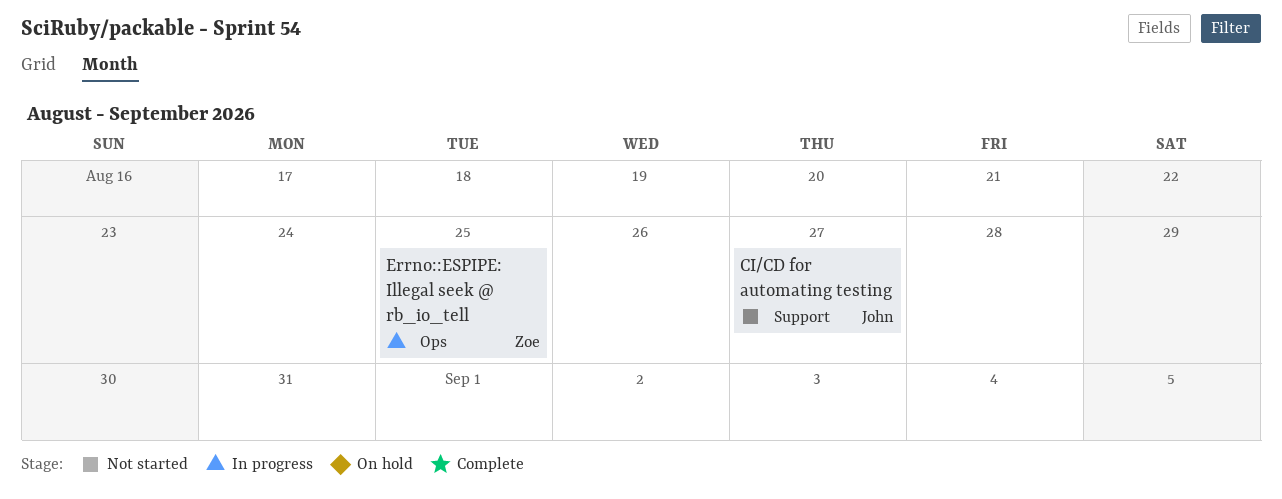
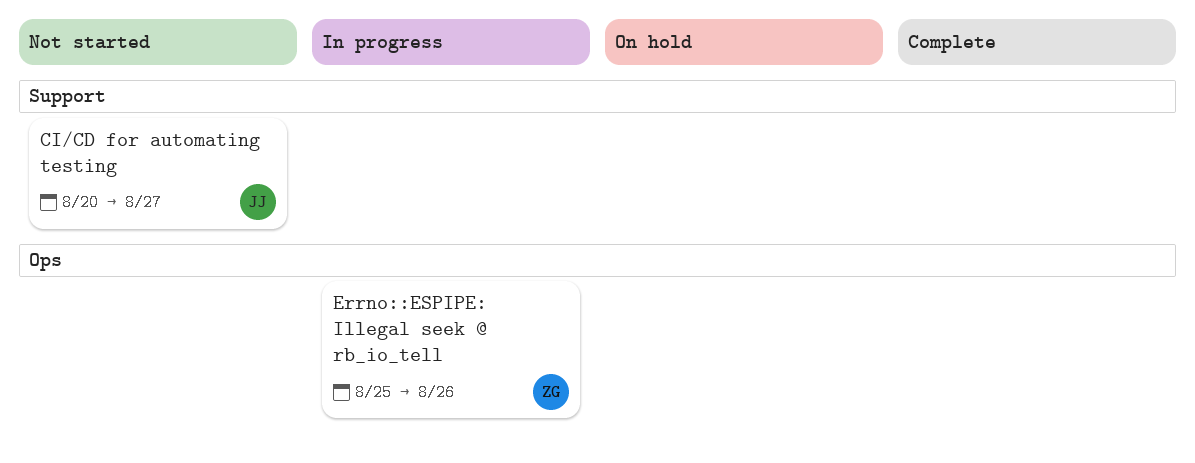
Errno::ESPIPE: Illegal seek @ rb_io_tell, due: Aug 25 -> Aug 26

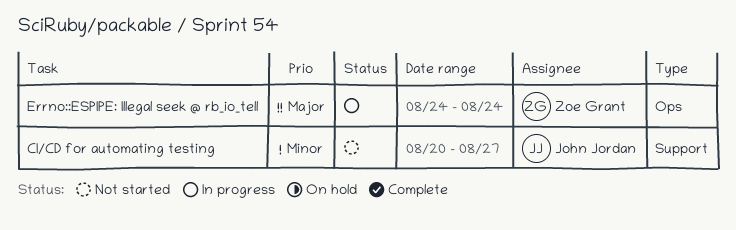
Errno::ESPIPE: Illegal seek @ rb_io_tell, start: Aug 25 -> Aug 24
Errno::ESPIPE: Illegal seek @ rb_io_tell, due: Aug 26 -> Aug 24

